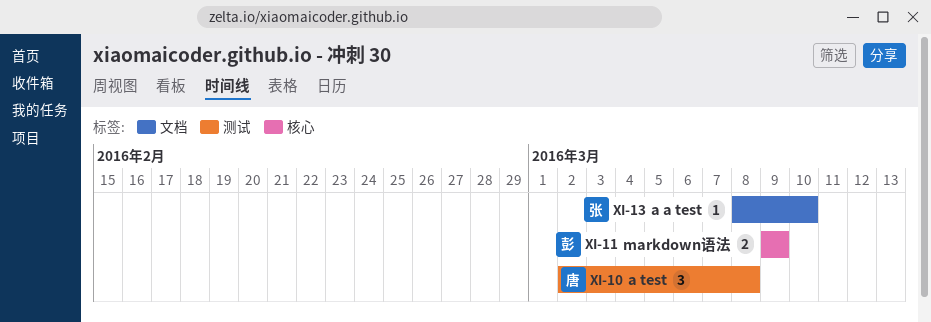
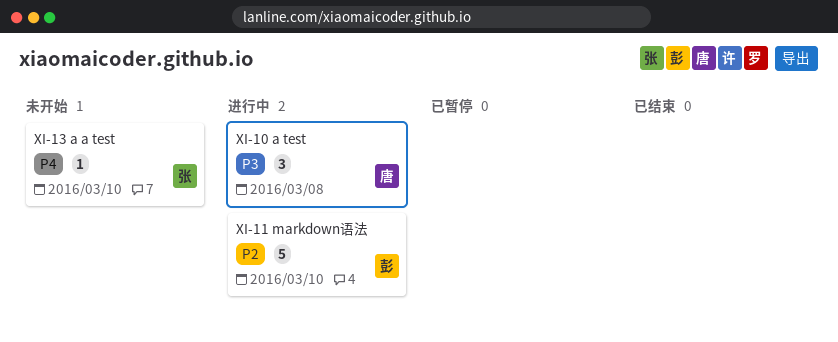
XI-11, estimate: 2 -> 5
XI-11, due: Mar 9 -> Mar 10

